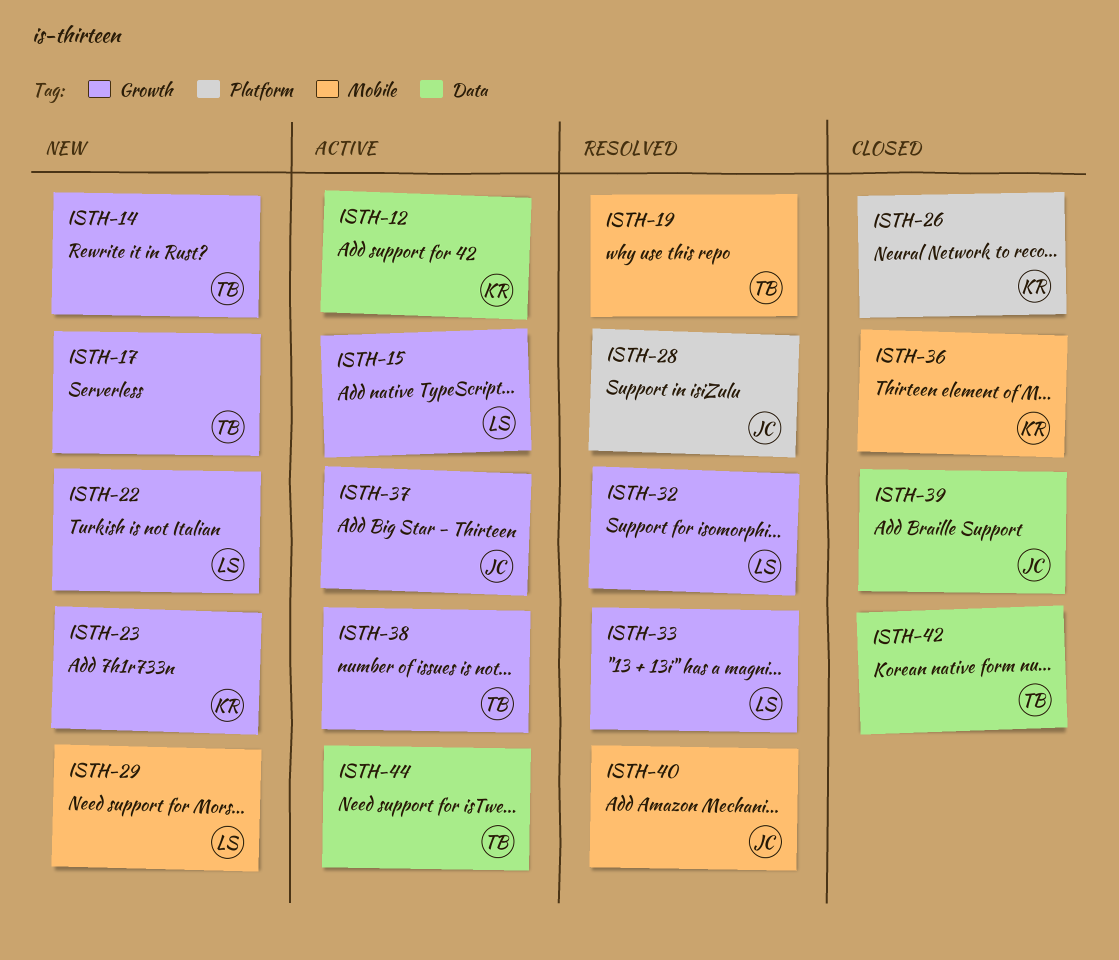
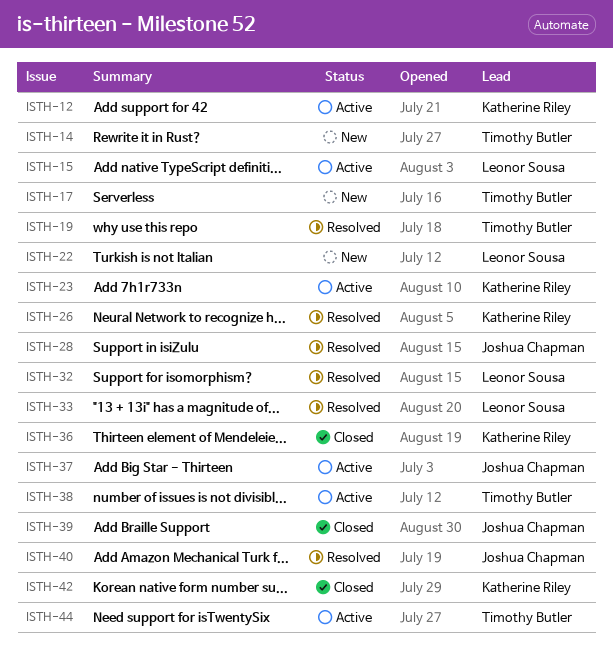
ISTH-23, status: New -> Active
ISTH-26, status: Closed -> Resolved
ISTH-29: present -> none
ISTH-42, owner: Timothy Butler -> Katherine Riley

